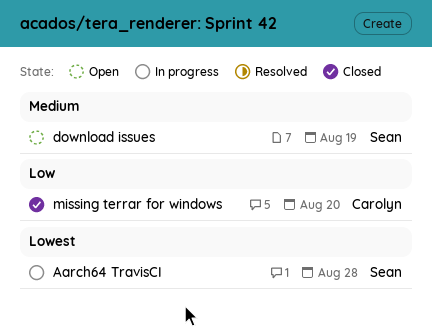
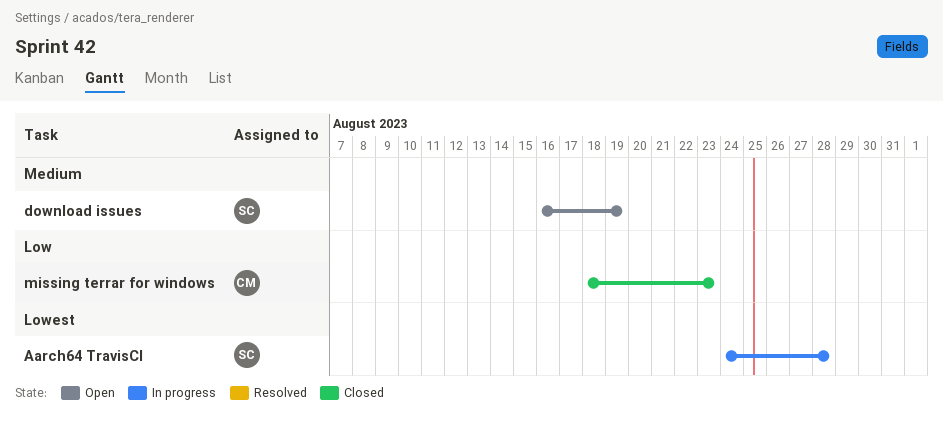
missing terrar for windows, due: Aug 20 -> Aug 23

